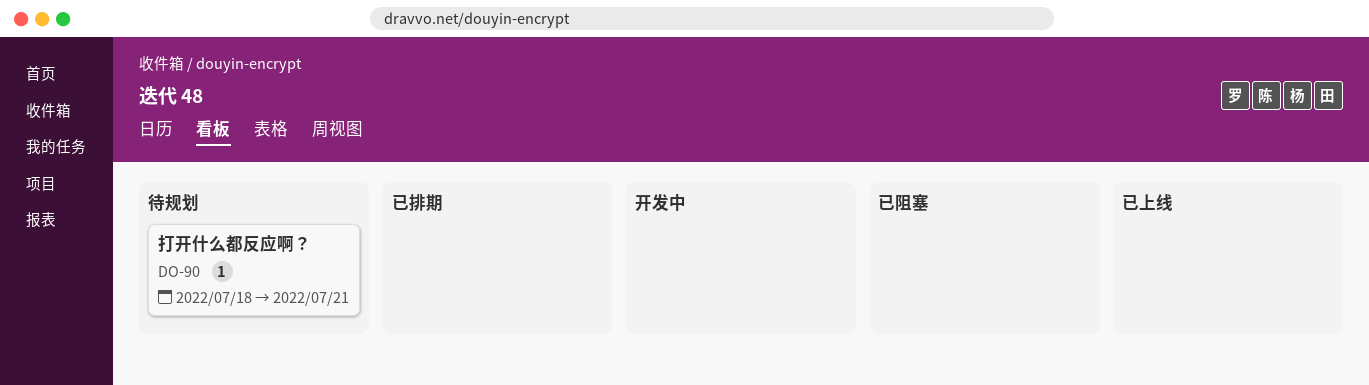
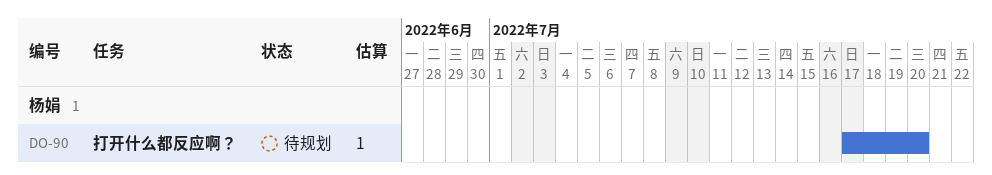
DO-90, start: Jul 18 -> Jul 17
DO-90, due: Jul 21 -> Jul 20

